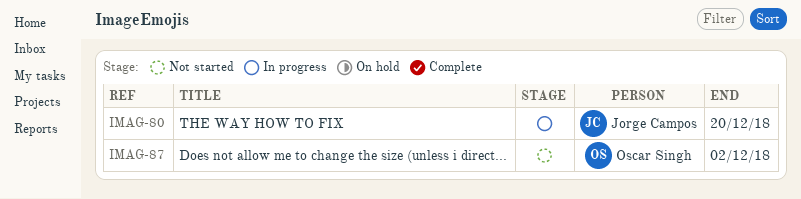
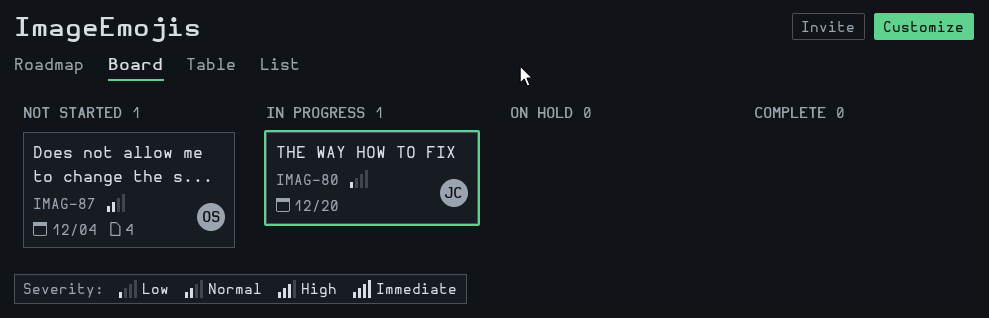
IMAG-87, due: Dec 2 -> Dec 4

